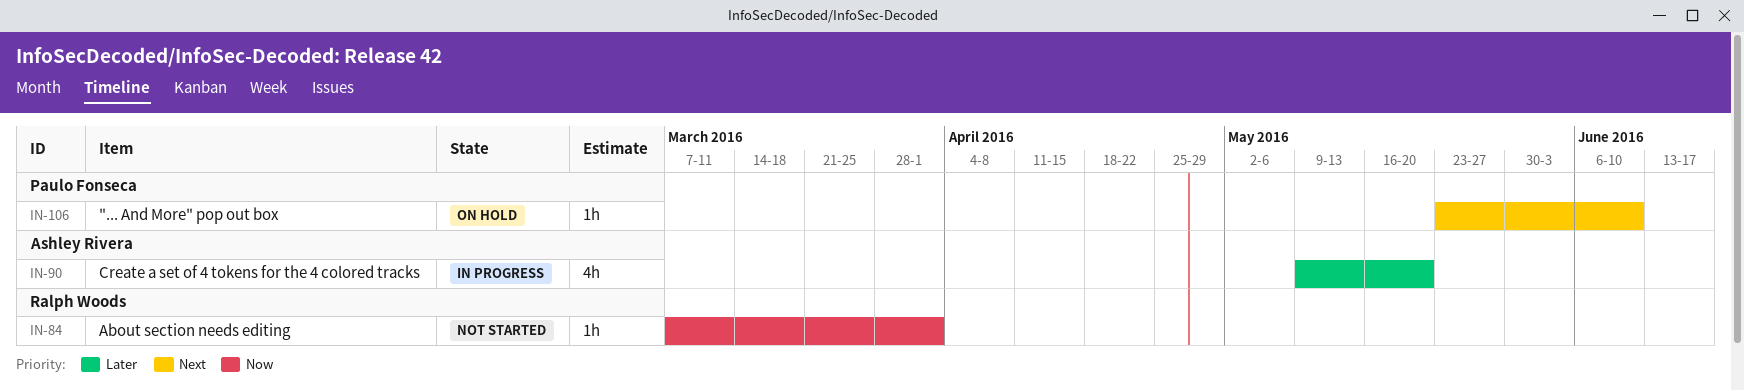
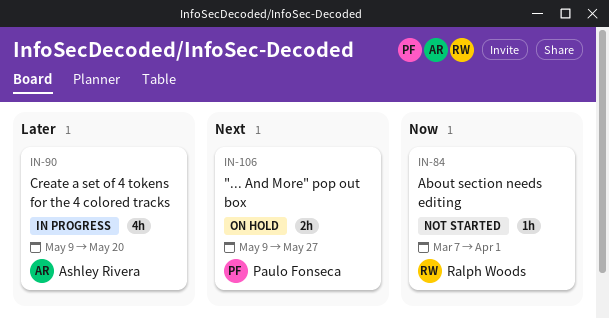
IN-106, estimate: 1h -> 2h
IN-106, start: May 23 -> May 9
IN-106, due: Jun 10 -> May 27

